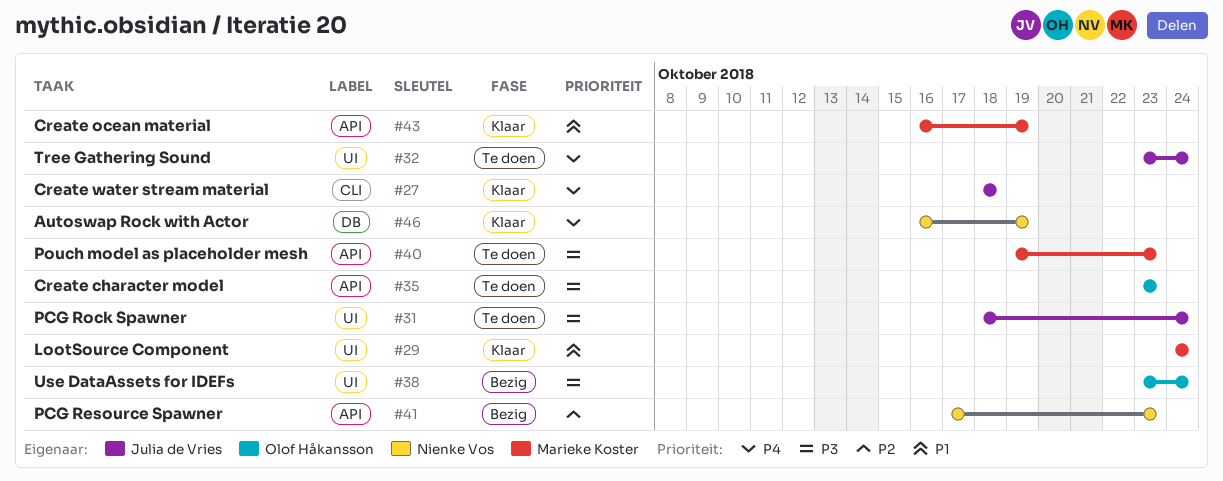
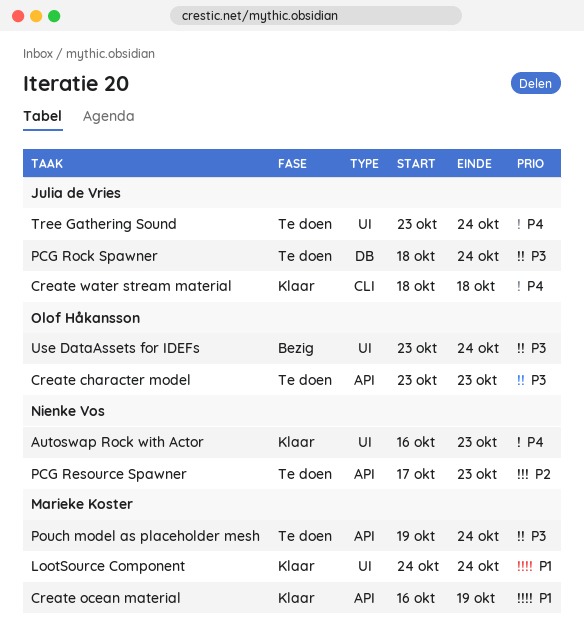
Autoswap Rock with Actor, label: DB -> UI
Autoswap Rock with Actor, due: Oct 19 -> Oct 23
PCG Resource Spawner, status: Bezig -> Te doen
PCG Rock Spawner, label: UI -> DB
Pouch model as placeholder mesh, due: Oct 23 -> Oct 24

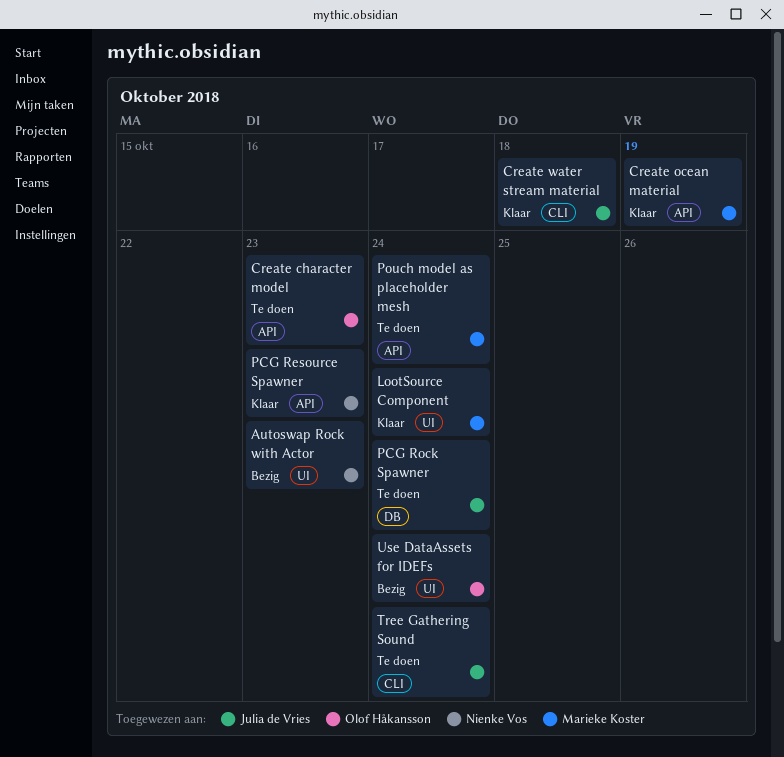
Autoswap Rock with Actor, status: Klaar -> Bezig
PCG Resource Spawner, status: Te doen -> Klaar
Tree Gathering Sound, label: UI -> CLI

